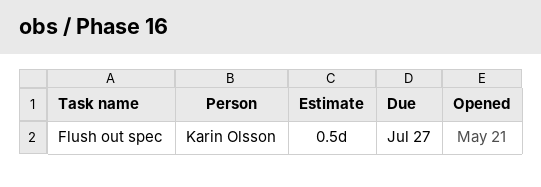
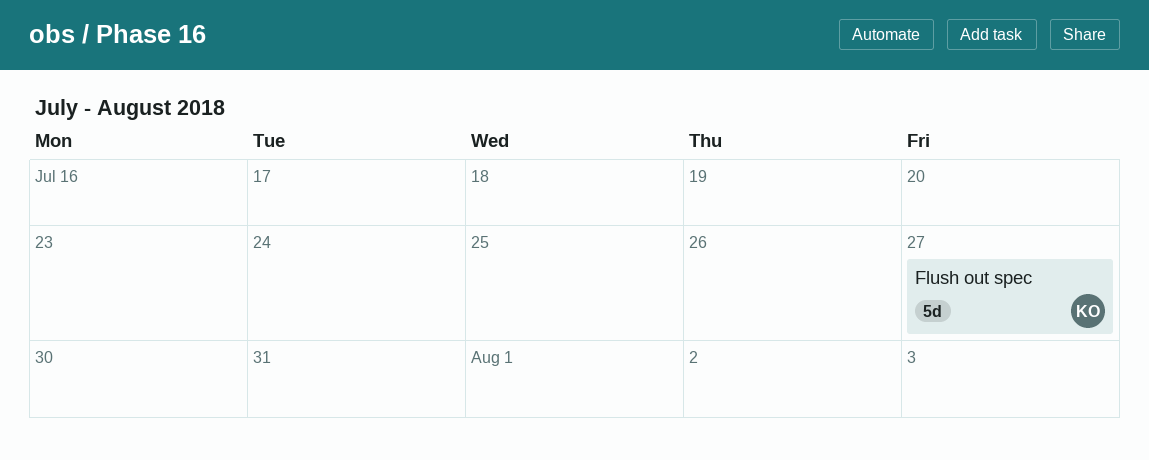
Flush out spec, estimate: 0.5d -> 5d

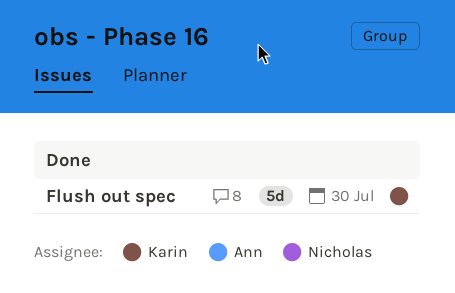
Flush out spec, due: Jul 27 -> Jul 30

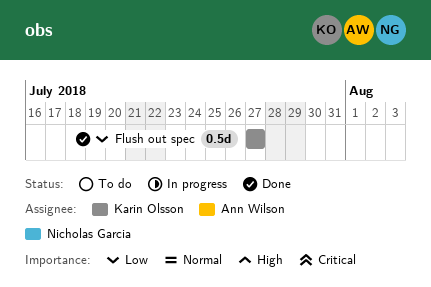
Flush out spec, estimate: 5d -> 0.5d
Flush out spec, due: Jul 30 -> Jul 27

